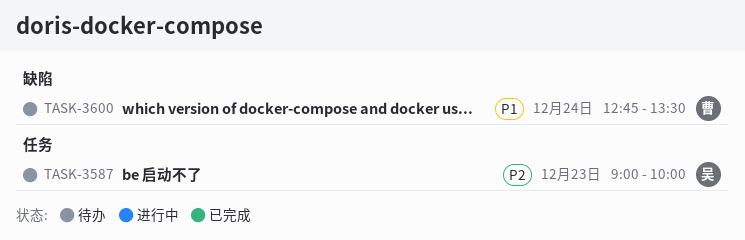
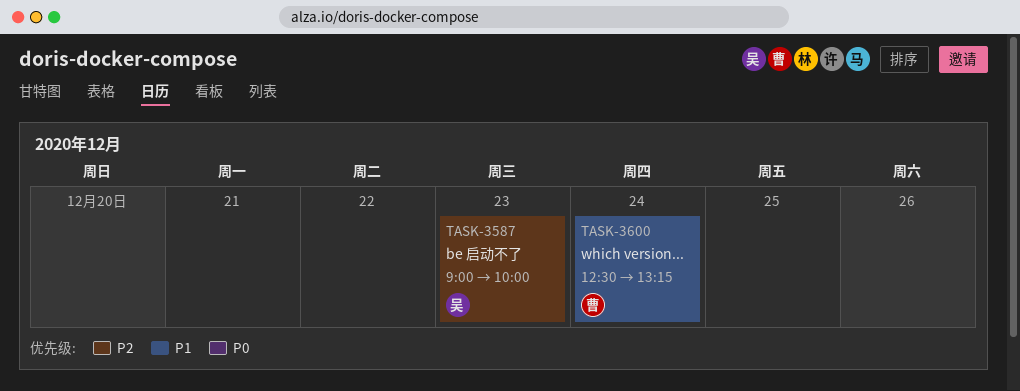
TASK-3600, begins: 12:45 -> 12:30
TASK-3600, ends: 13:30 -> 13:15

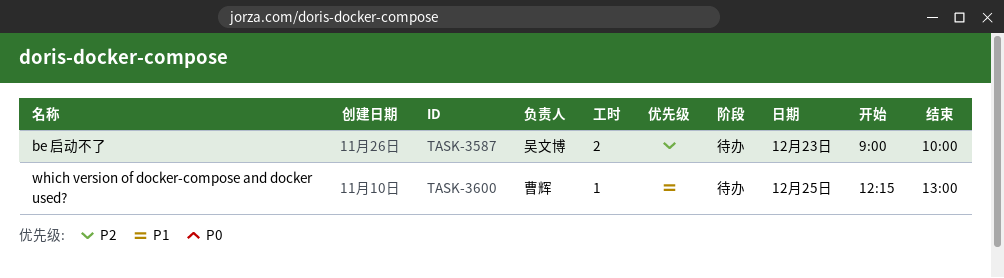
TASK-3600, day: Dec 24 -> Dec 25
TASK-3600, begins: 12:30 -> 12:15
TASK-3600, ends: 13:15 -> 13:00

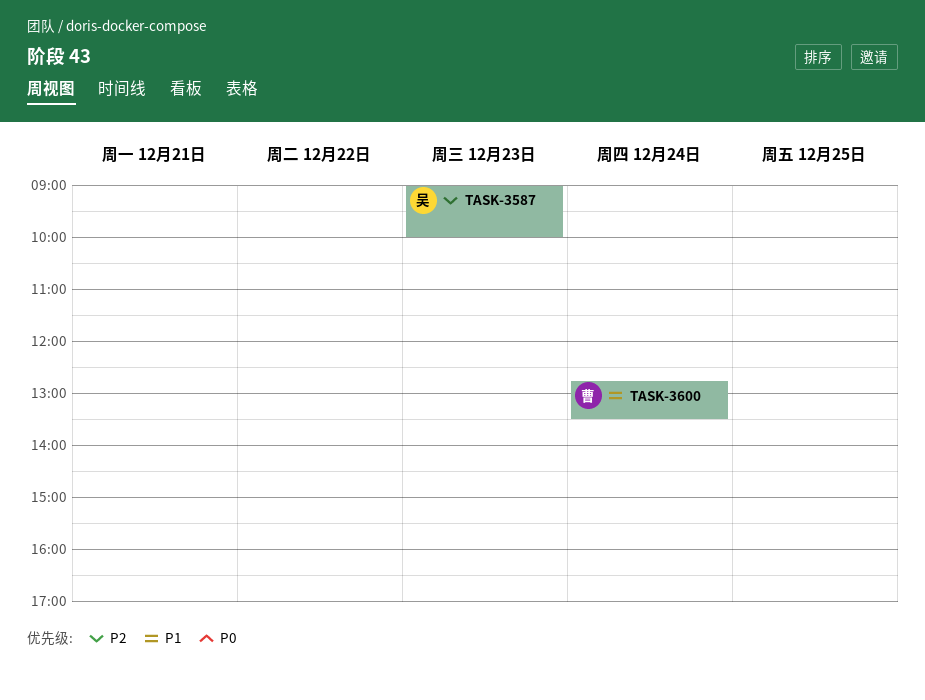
TASK-3600, day: Dec 25 -> Dec 24
TASK-3600, begins: 12:15 -> 12:45
TASK-3600, ends: 13:00 -> 13:30

